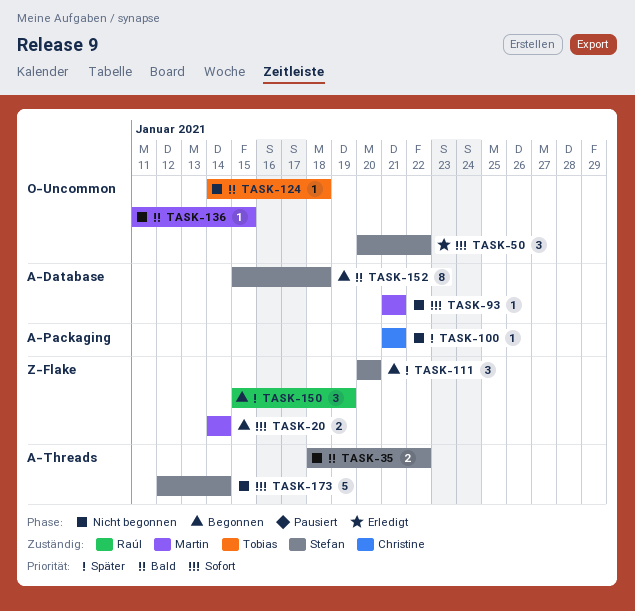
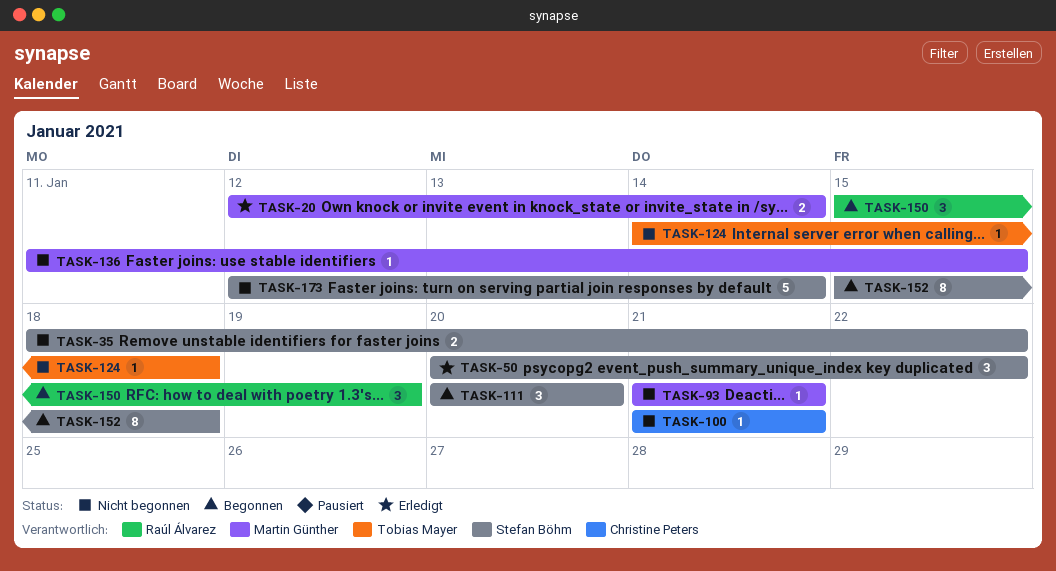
TASK-20, status: Begonnen -> Erledigt
TASK-20, start: Jan 14 -> Jan 12

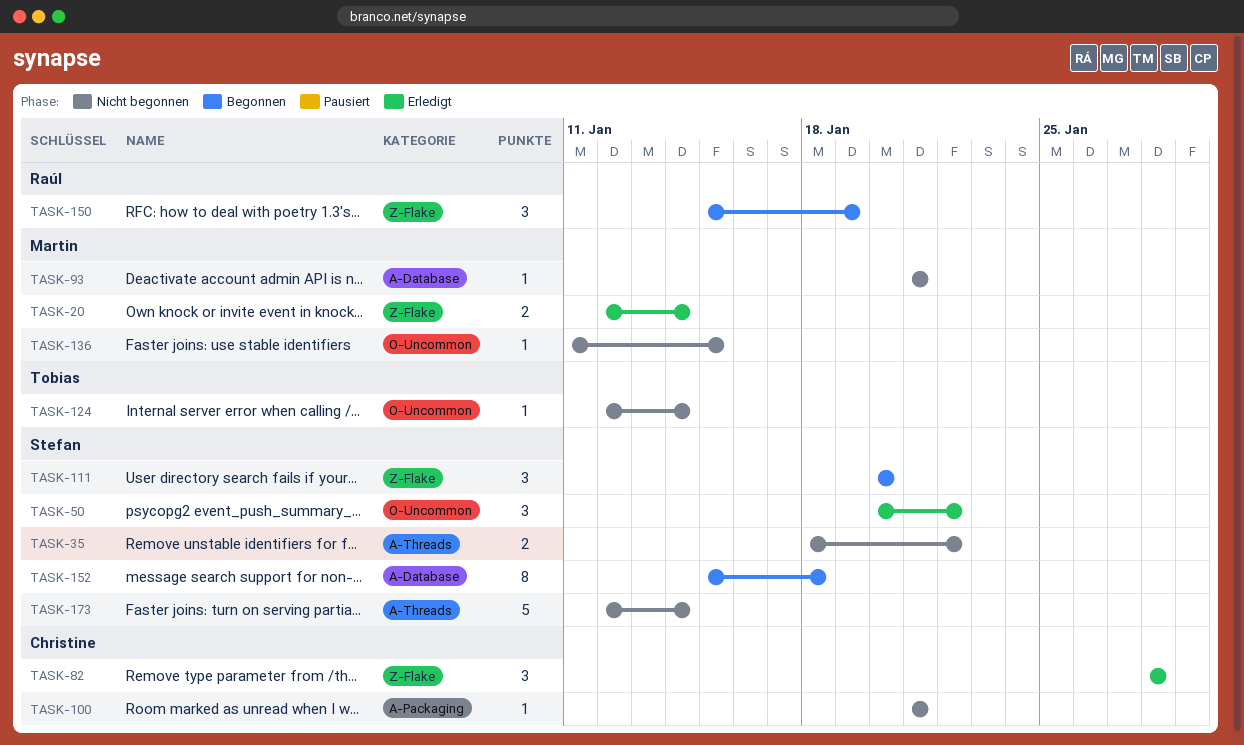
TASK-82: none -> present
TASK-124, start: Jan 14 -> Jan 12
TASK-124, due: Jan 18 -> Jan 14

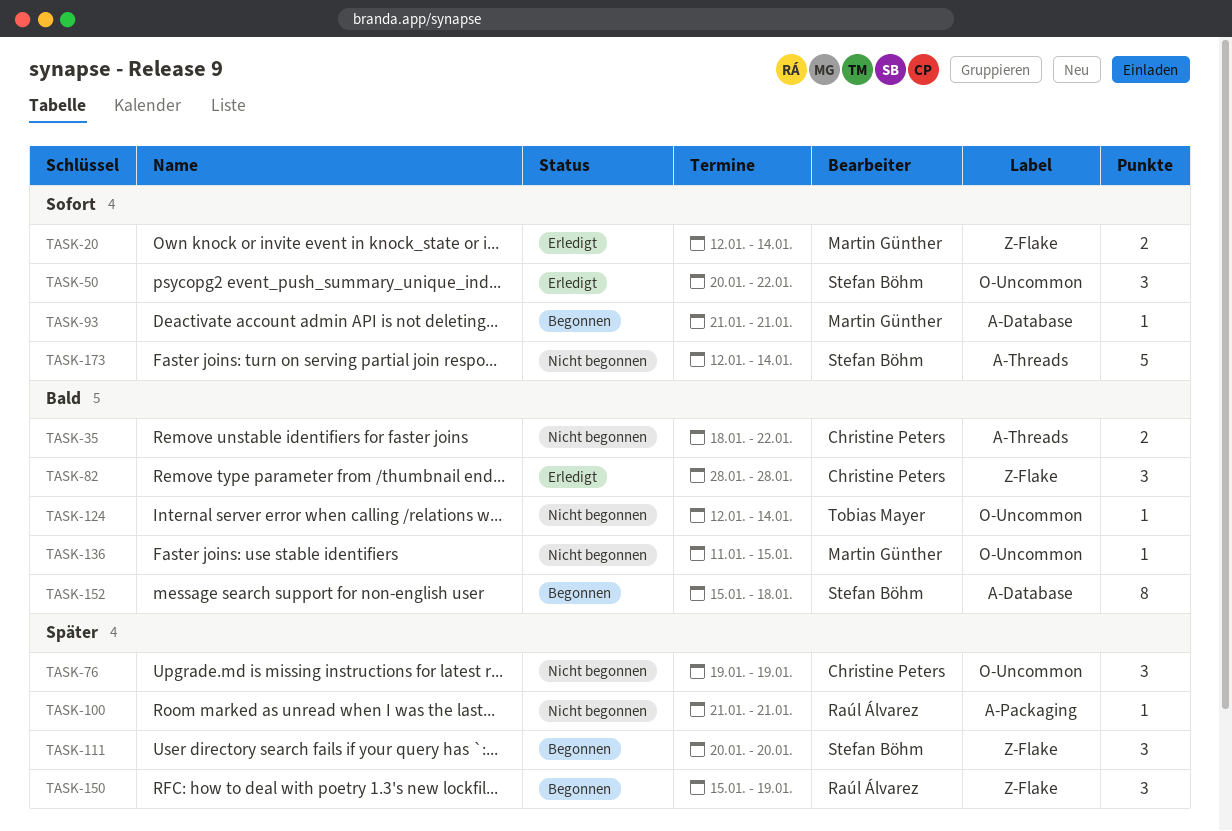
TASK-35, owner: Stefan Böhm -> Christine Peters
TASK-76: none -> present
TASK-93, status: Nicht begonnen -> Begonnen
TASK-100, owner: Christine Peters -> Raúl Álvarez

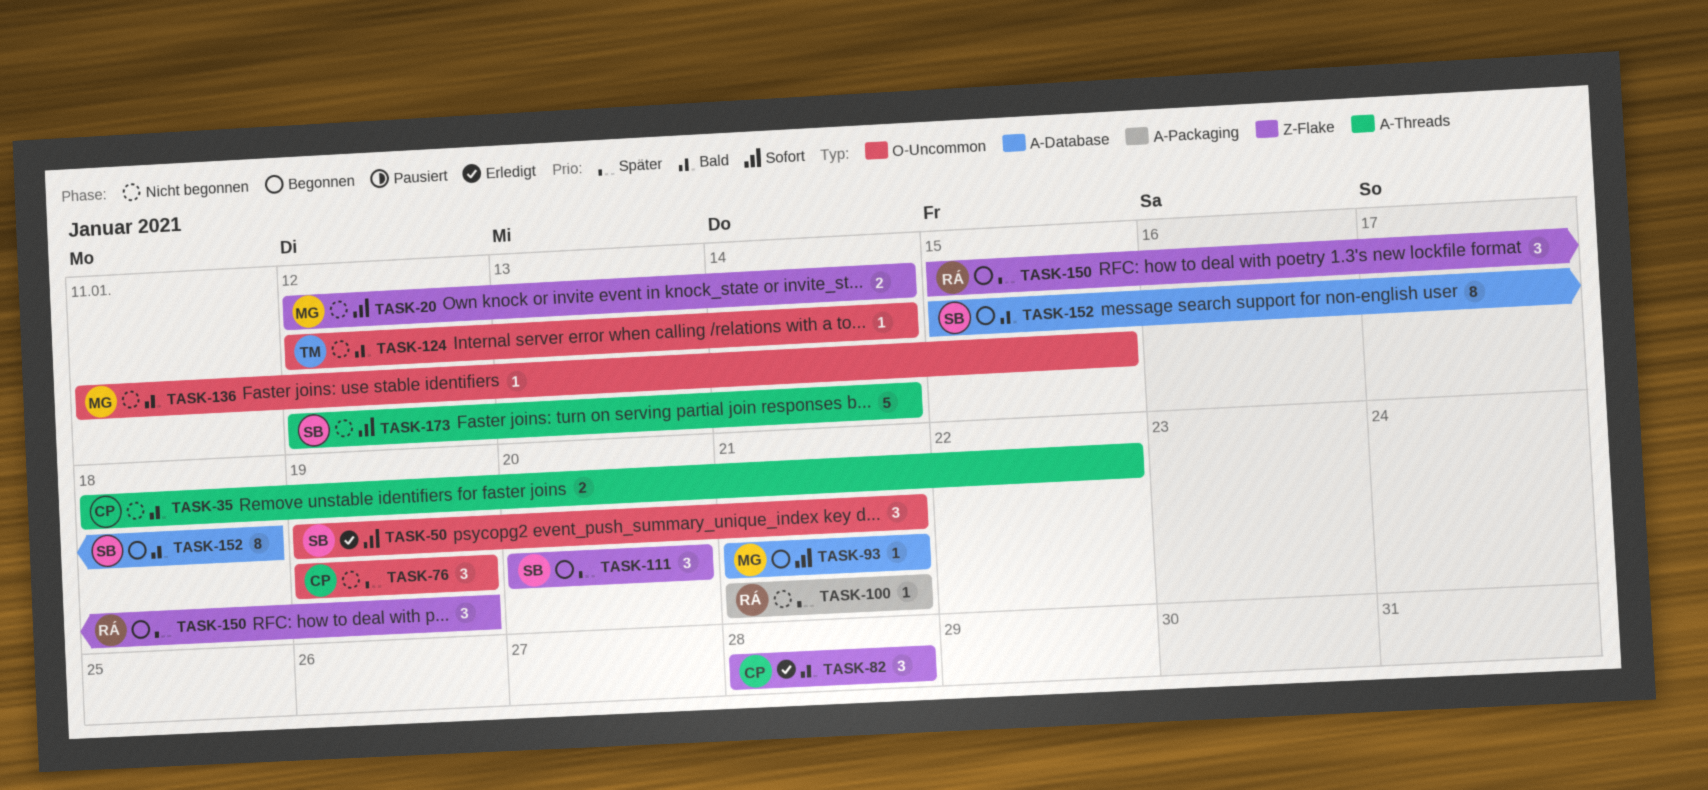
TASK-20, status: Erledigt -> Nicht begonnen
TASK-50, start: Jan 20 -> Jan 19
TASK-50, due: Jan 22 -> Jan 21

